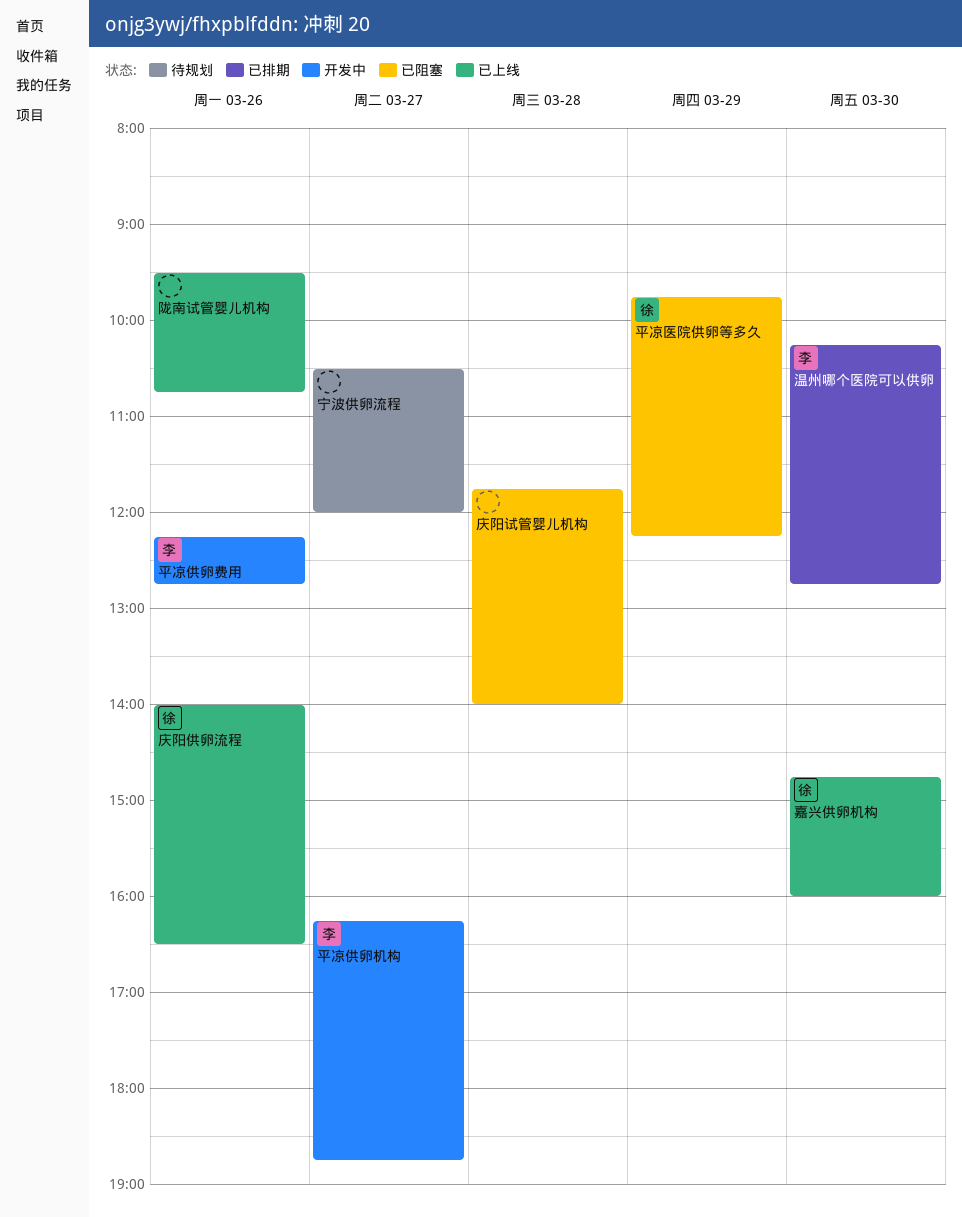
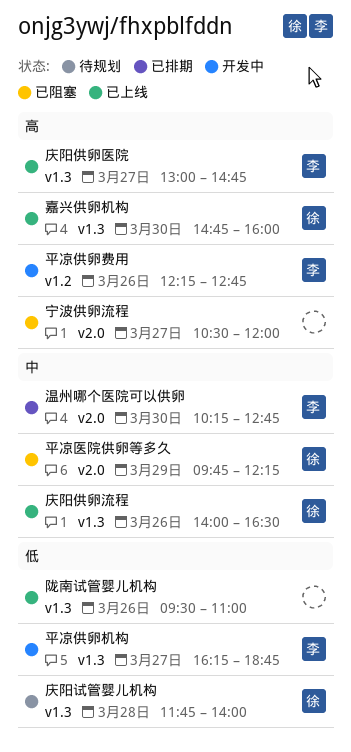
宁波供卵流程, status: 待规划 -> 已阻塞
庆阳供卵医院: none -> present
庆阳试管婴儿机构, status: 已阻塞 -> 待规划
庆阳试管婴儿机构, owner: none -> 徐
陇南试管婴儿机构, ends: 10:45 -> 11:00

